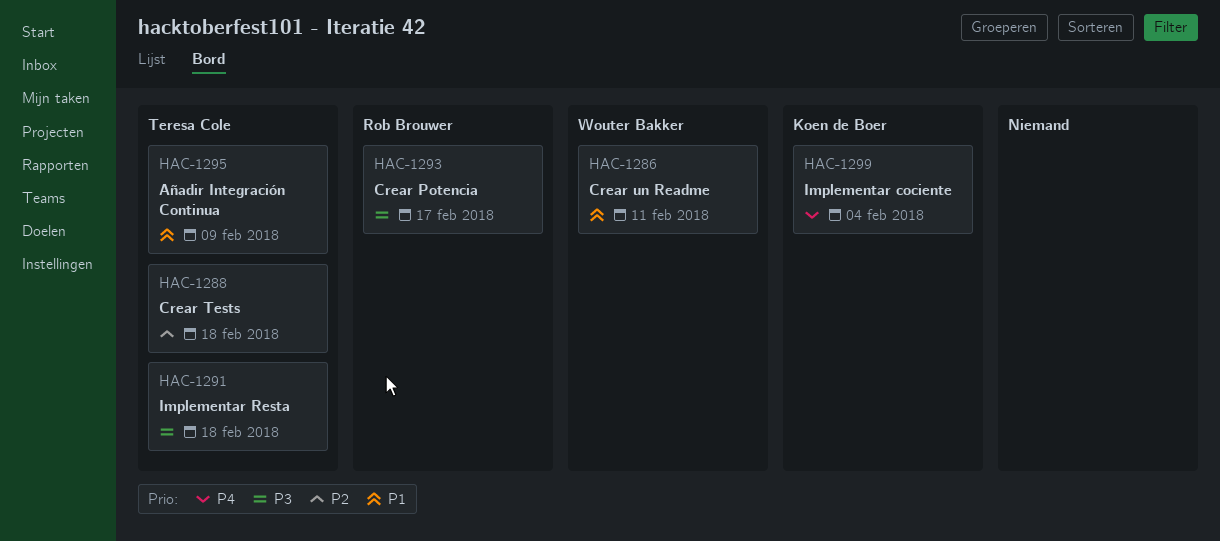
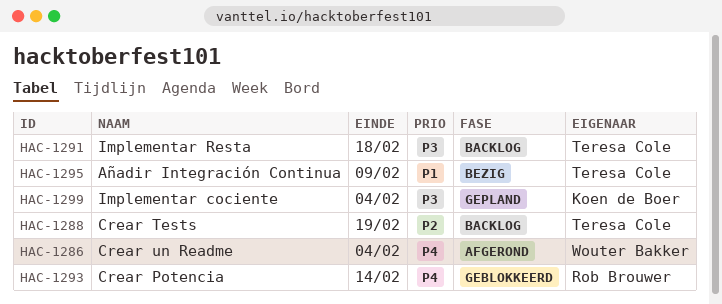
HAC-1286, priority: P1 -> P4
HAC-1286, due: Feb 11 -> Feb 4
HAC-1288, due: Feb 18 -> Feb 19
HAC-1293, priority: P3 -> P4
HAC-1293, due: Feb 17 -> Feb 14
HAC-1299, priority: P4 -> P3

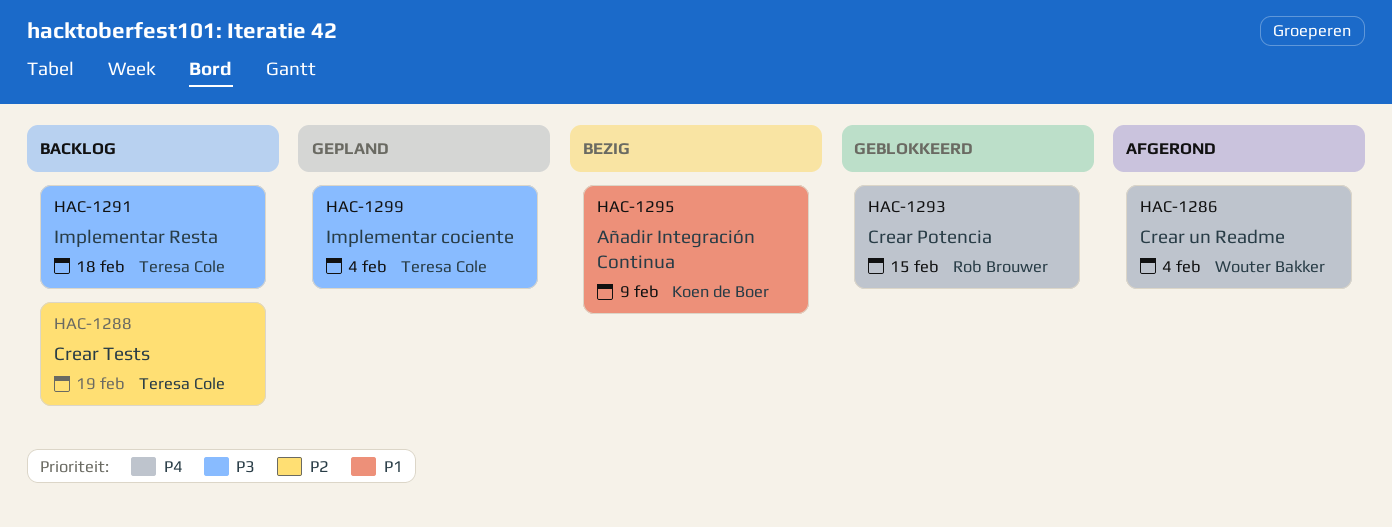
HAC-1293, due: Feb 14 -> Feb 15
HAC-1295, owner: Teresa Cole -> Koen de Boer
HAC-1299, owner: Koen de Boer -> Teresa Cole

